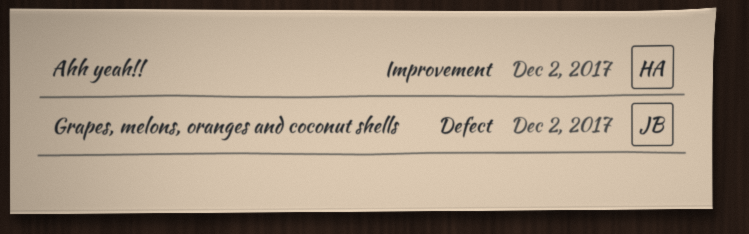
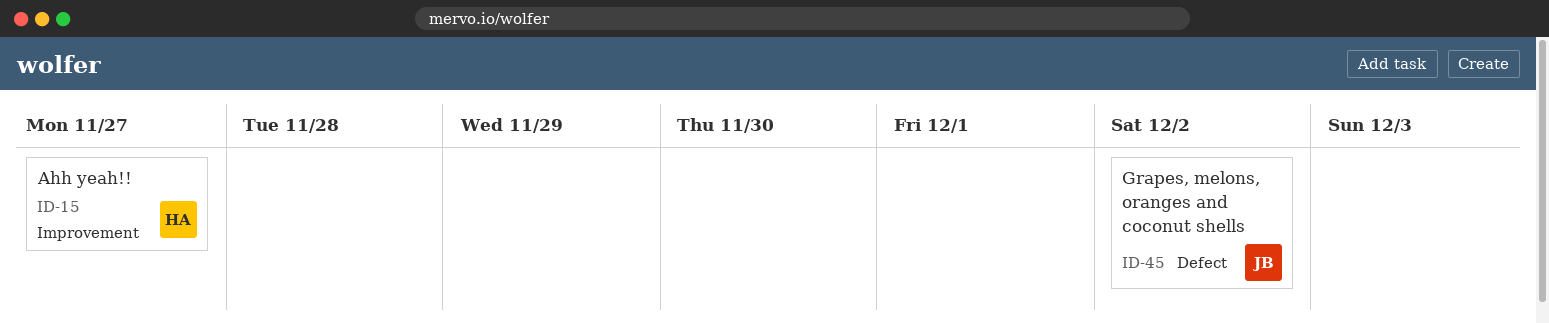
Ahh yeah!!, due: Dec 2 -> Nov 27

